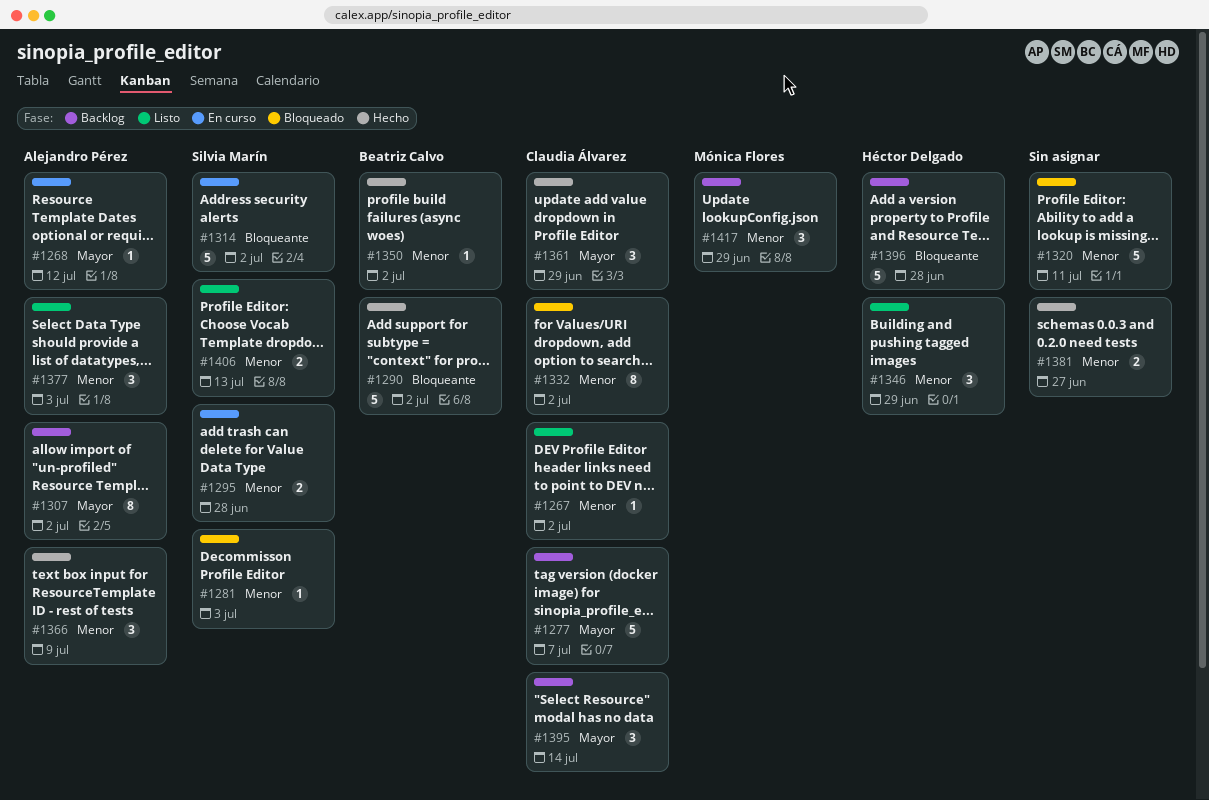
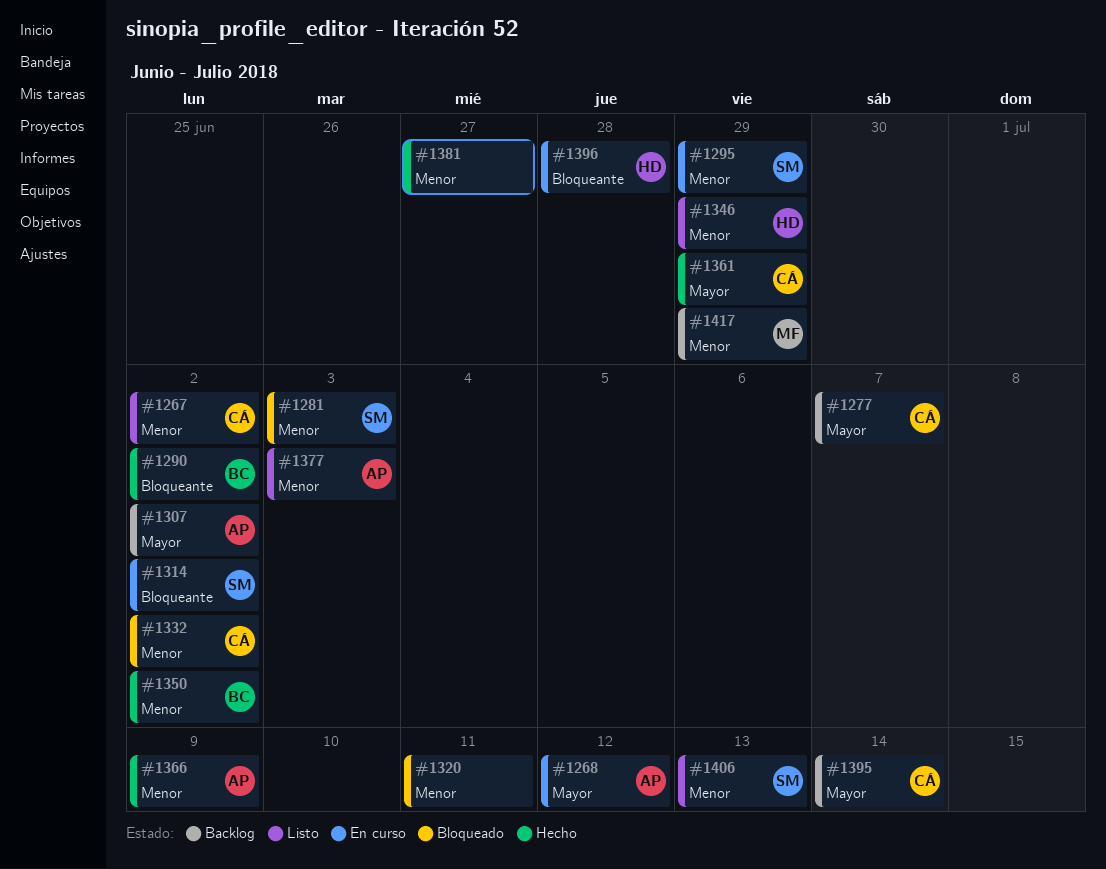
#1295, due: Jun 28 -> Jun 29
#1396, status: Backlog -> En curso

